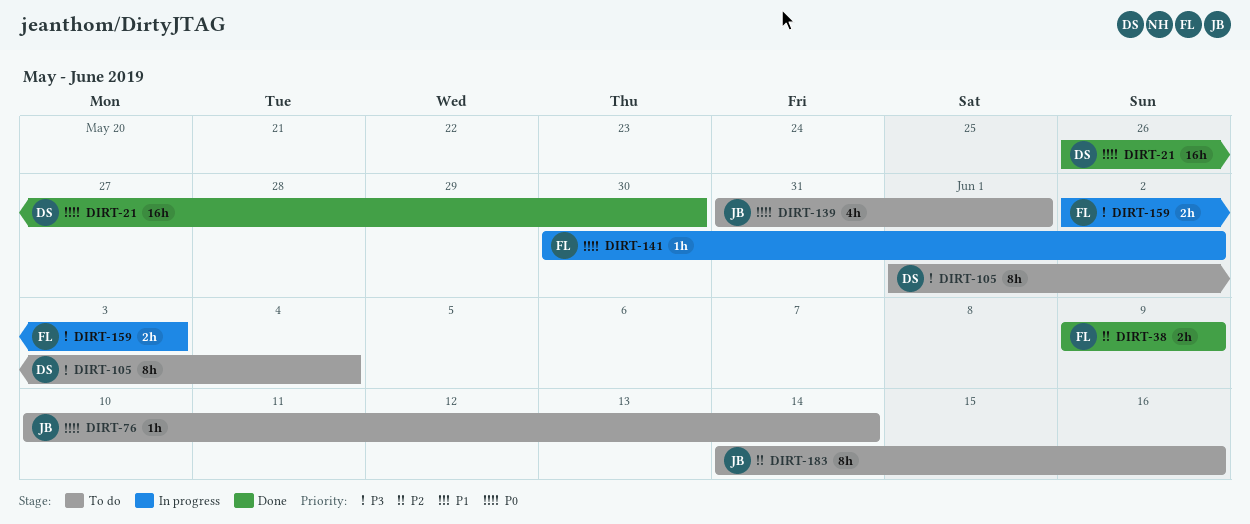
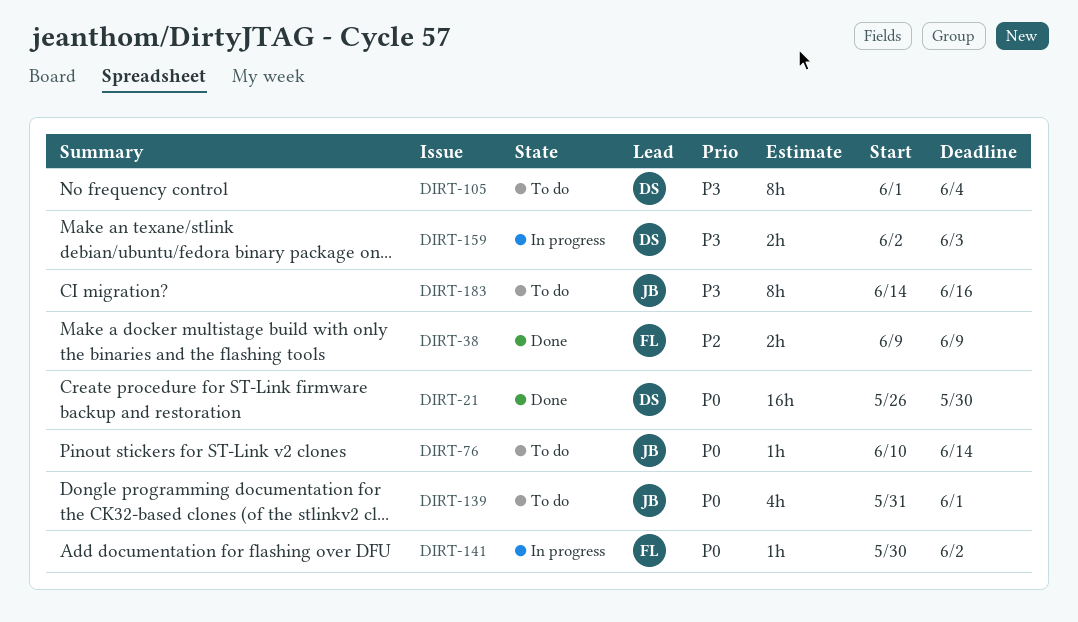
DIRT-159, owner: FL -> DS
DIRT-183, priority: P2 -> P3

